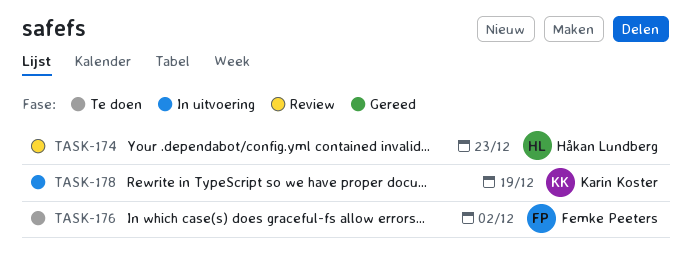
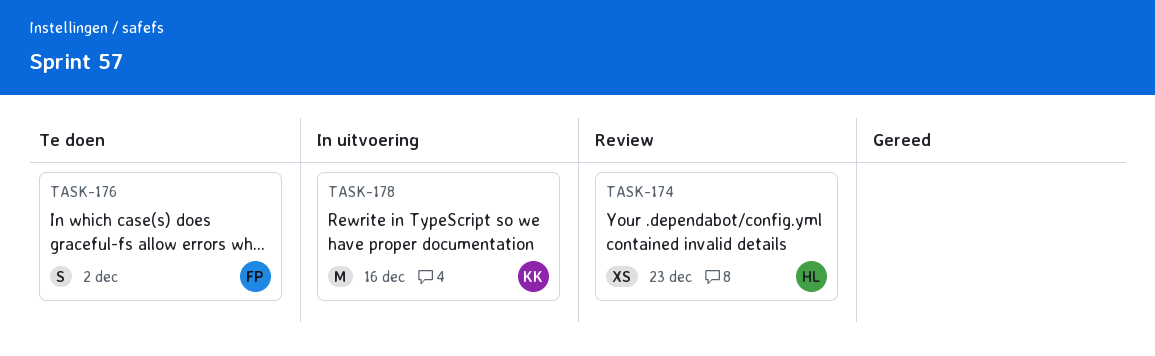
TASK-178, due: Dec 19 -> Dec 16

